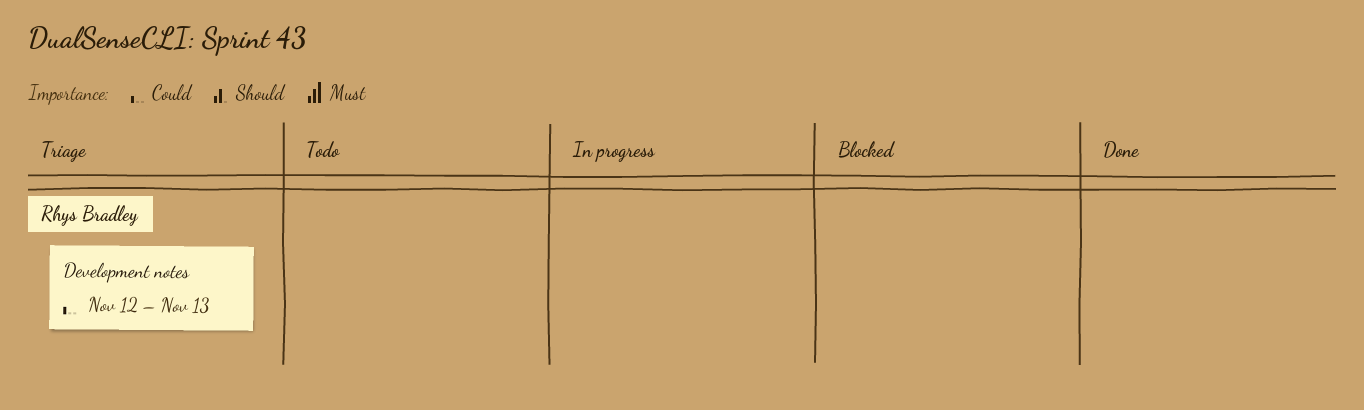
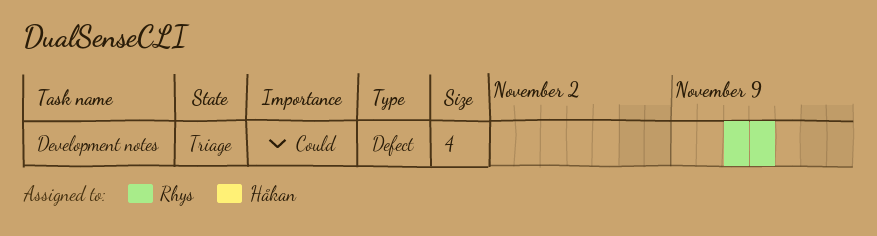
Development notes, start: Nov 12 -> Nov 11
Development notes, due: Nov 13 -> Nov 12

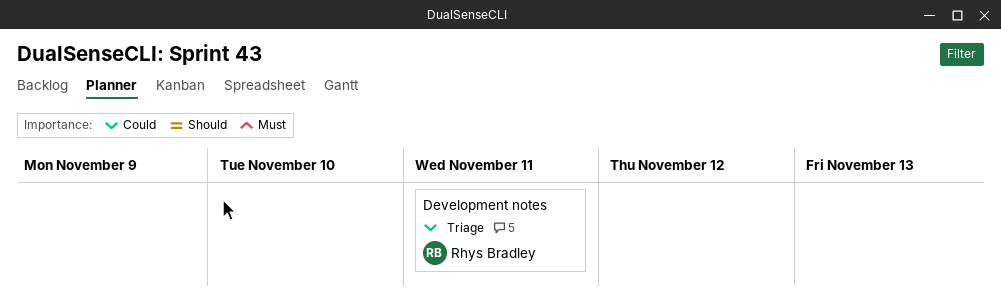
Development notes, due: Nov 12 -> Nov 11

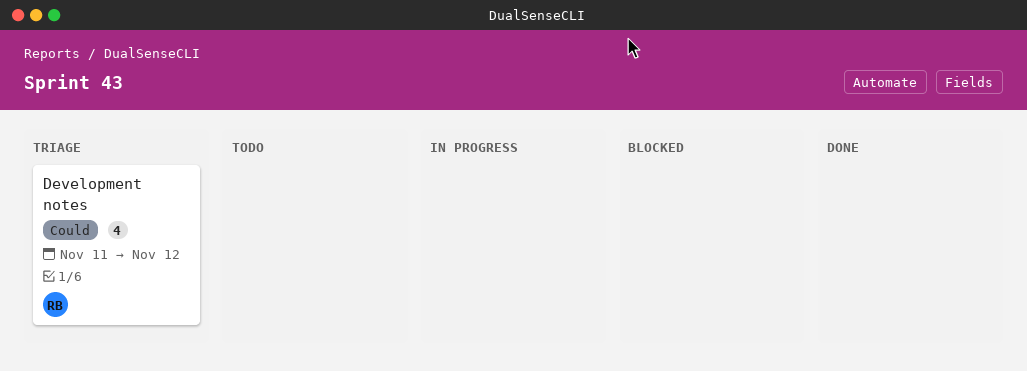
Development notes, due: Nov 11 -> Nov 12

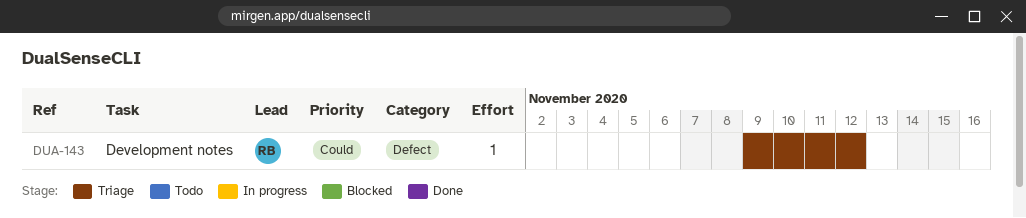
Development notes, estimate: 4 -> 1
Development notes, start: Nov 11 -> Nov 9

